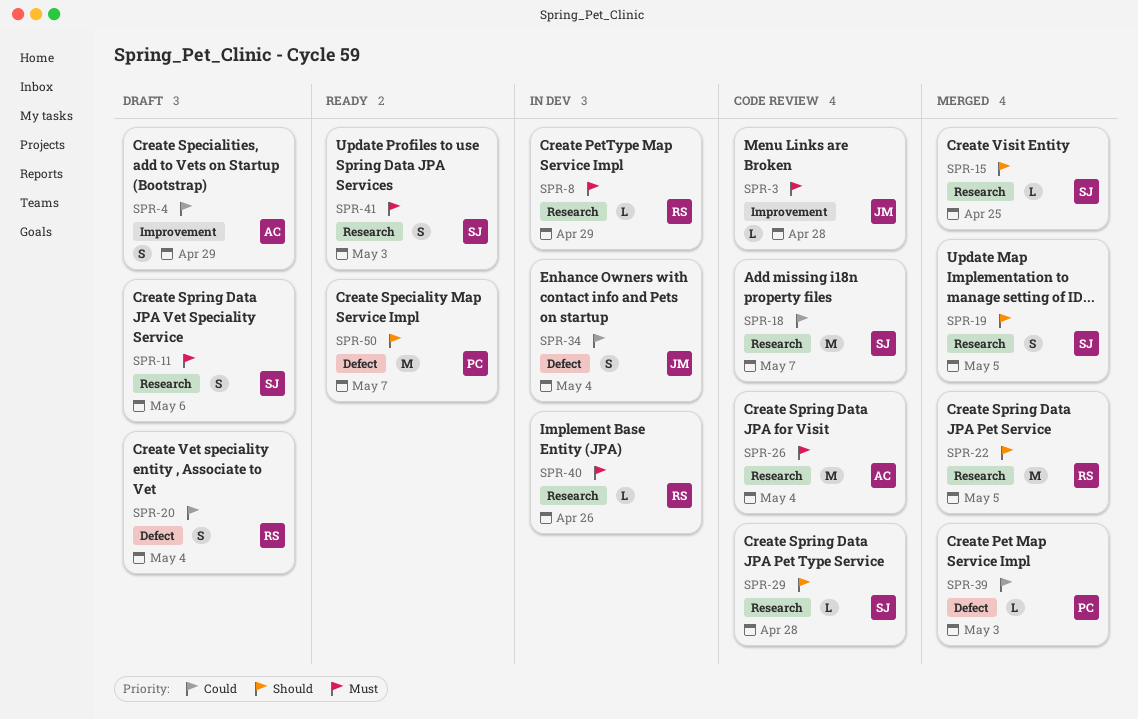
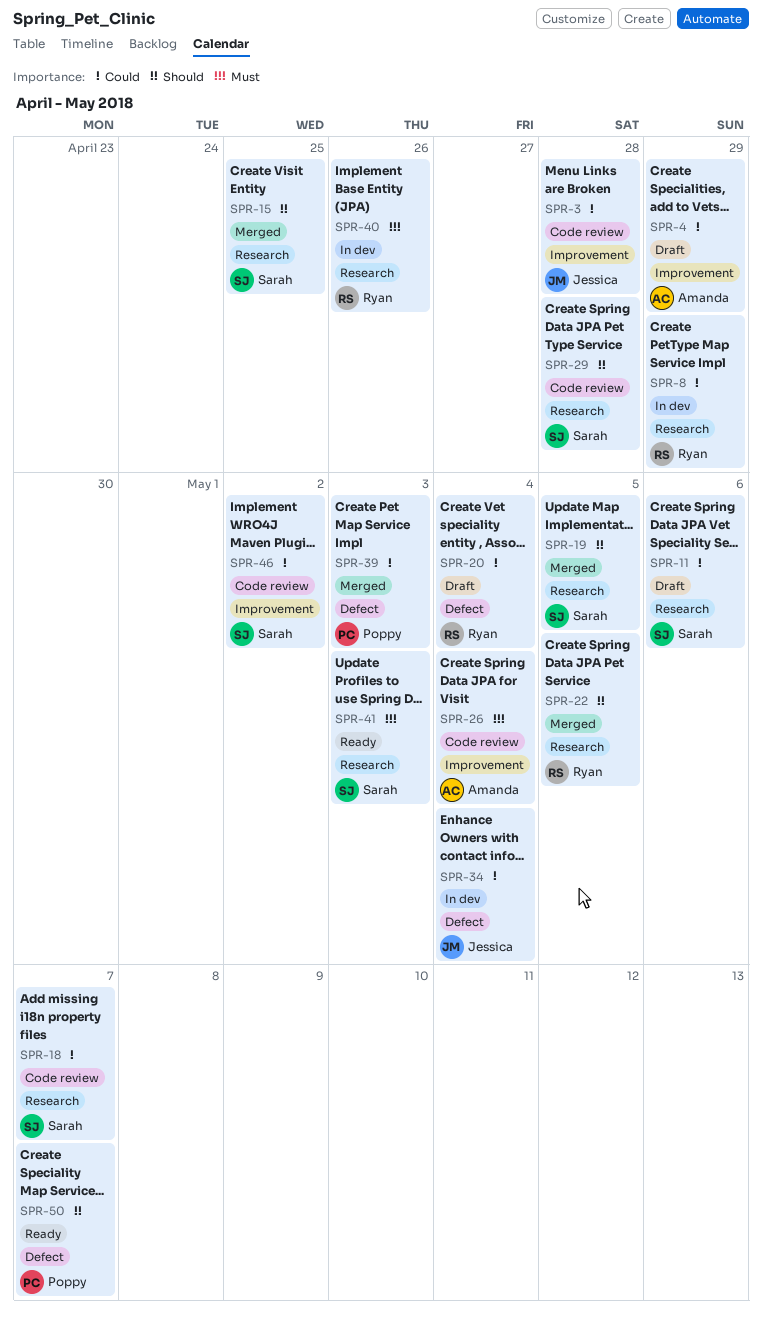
SPR-3, priority: Must -> Could
SPR-8, priority: Must -> Could
SPR-11, priority: Must -> Could
SPR-26, label: Research -> Improvement
SPR-46: none -> present

